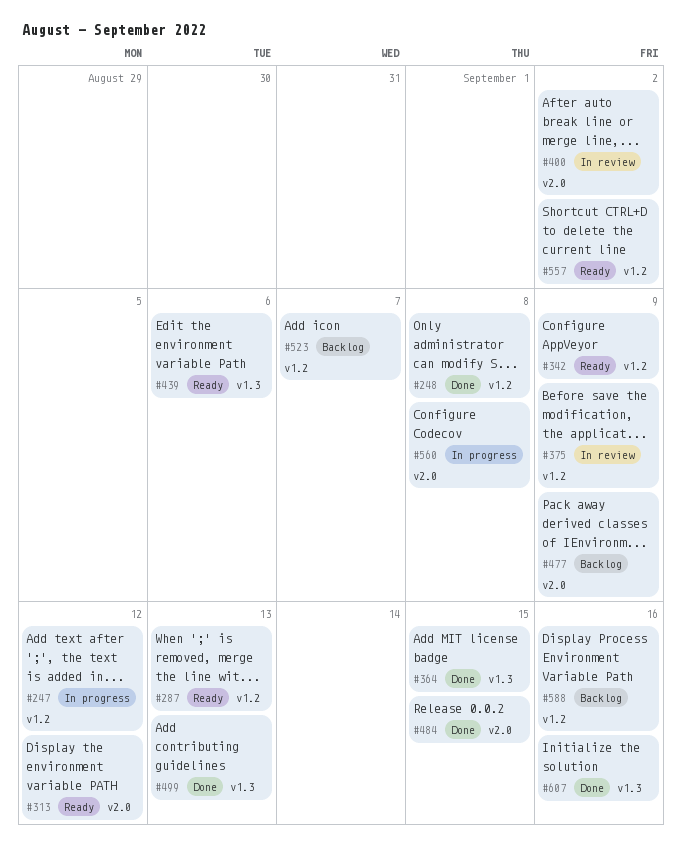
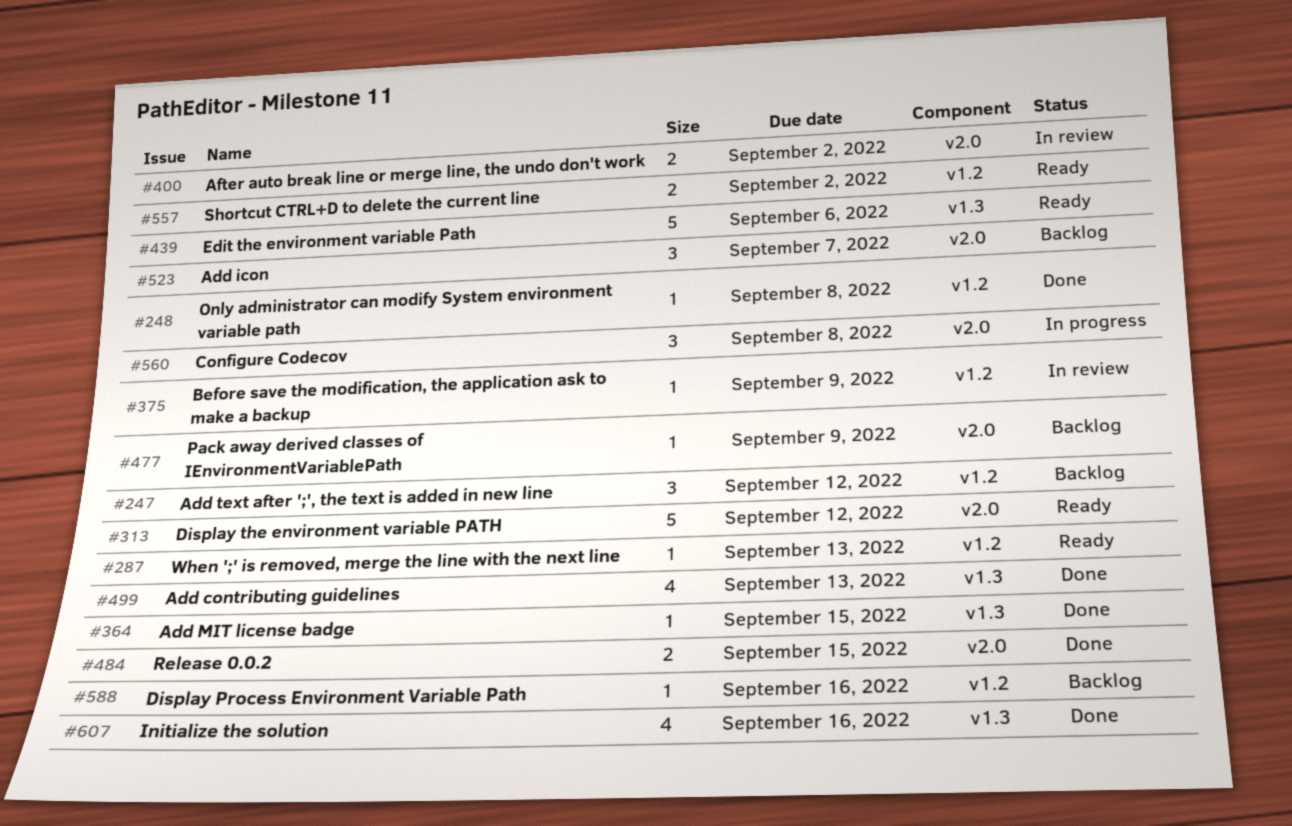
#247, status: In progress -> Backlog
#342: present -> none
#523, label: v1.2 -> v2.0

